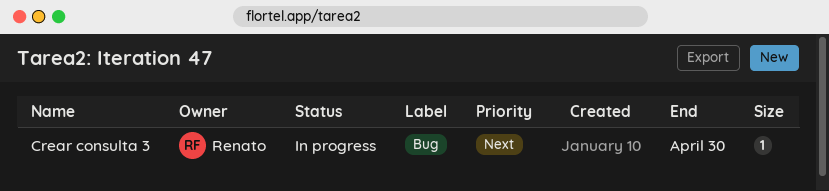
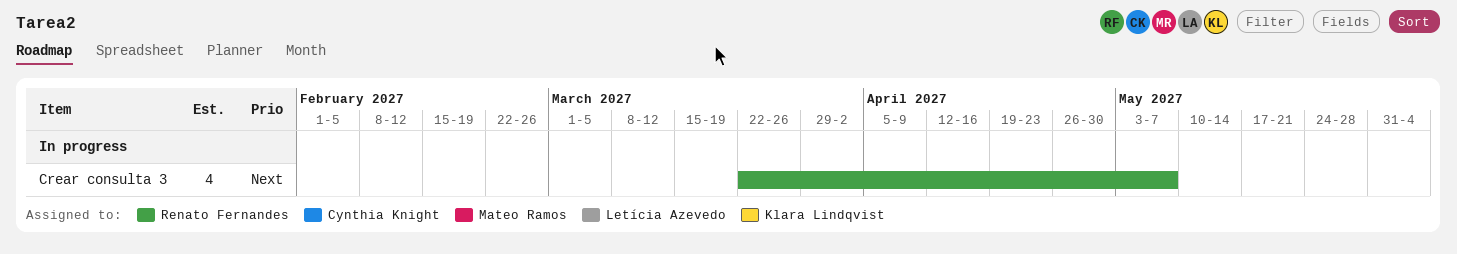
Crear consulta 3, estimate: 1 -> 4
Crear consulta 3, due: Apr 30 -> May 7

